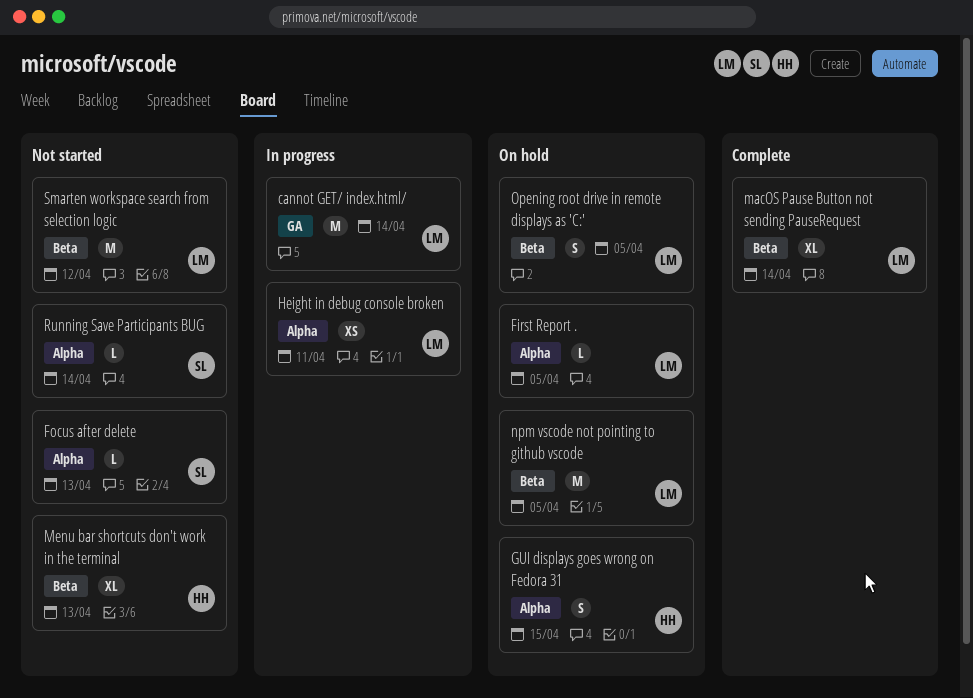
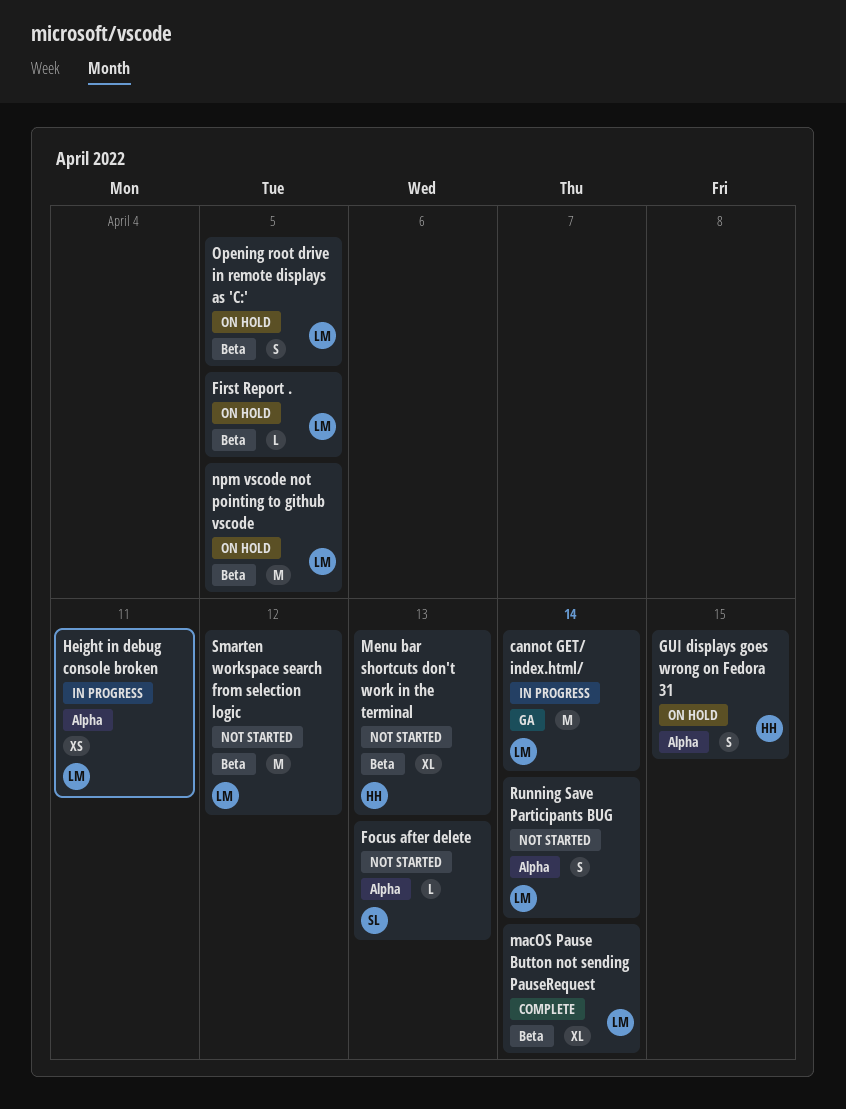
First Report ., label: Alpha -> Beta
Running Save Participants BUG, owner: SL -> LM
Running Save Participants BUG, estimate: L -> S

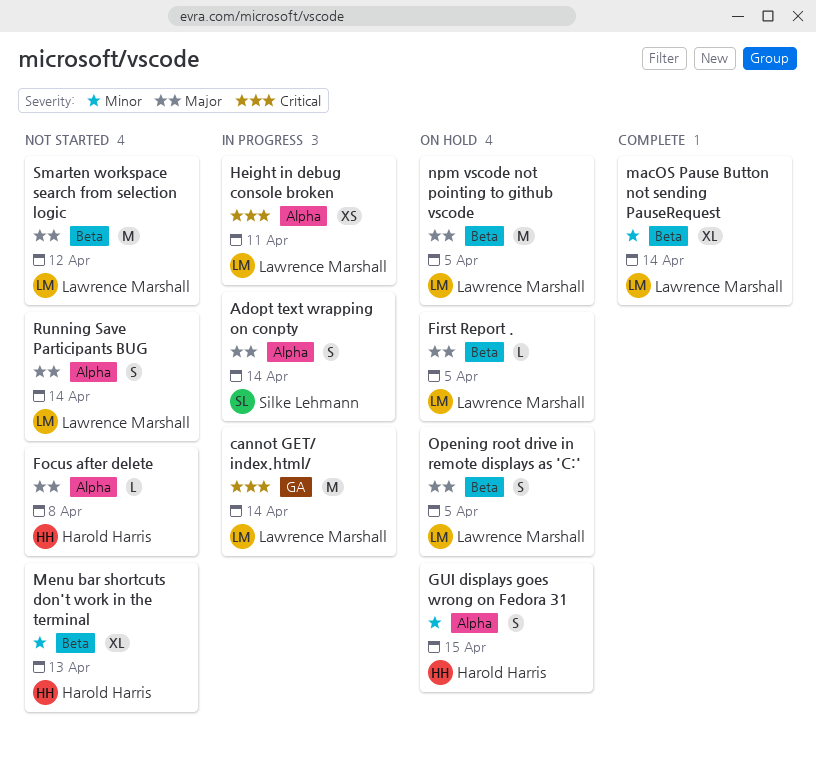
Adopt text wrapping on conpty: none -> present
Focus after delete, owner: Silke Lehmann -> Harold Harris
Focus after delete, due: Apr 13 -> Apr 8

